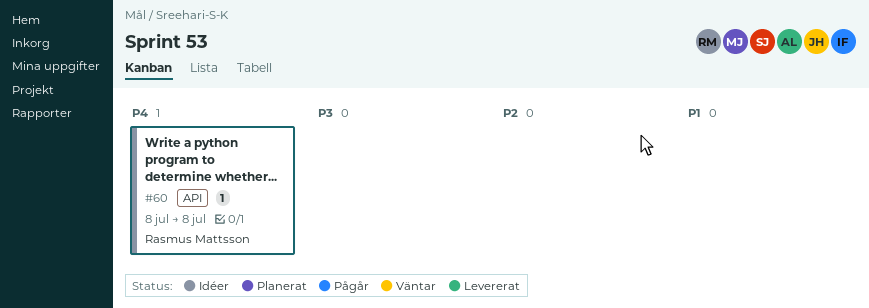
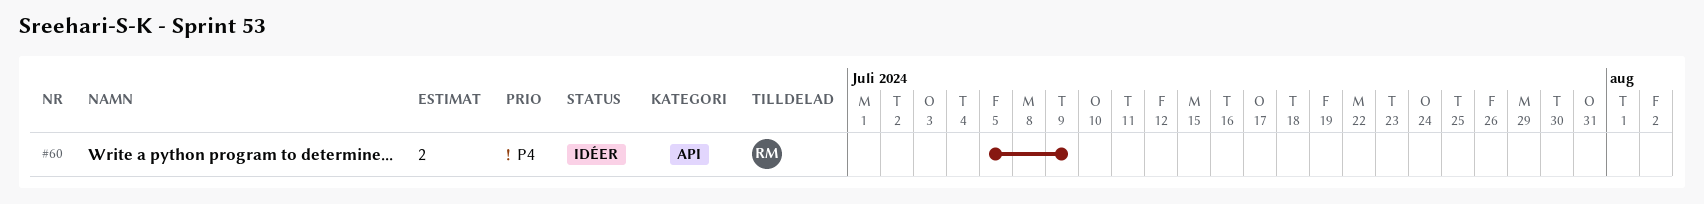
#60, estimate: 1 -> 2
#60, start: Jul 8 -> Jul 5
#60, due: Jul 8 -> Jul 9

